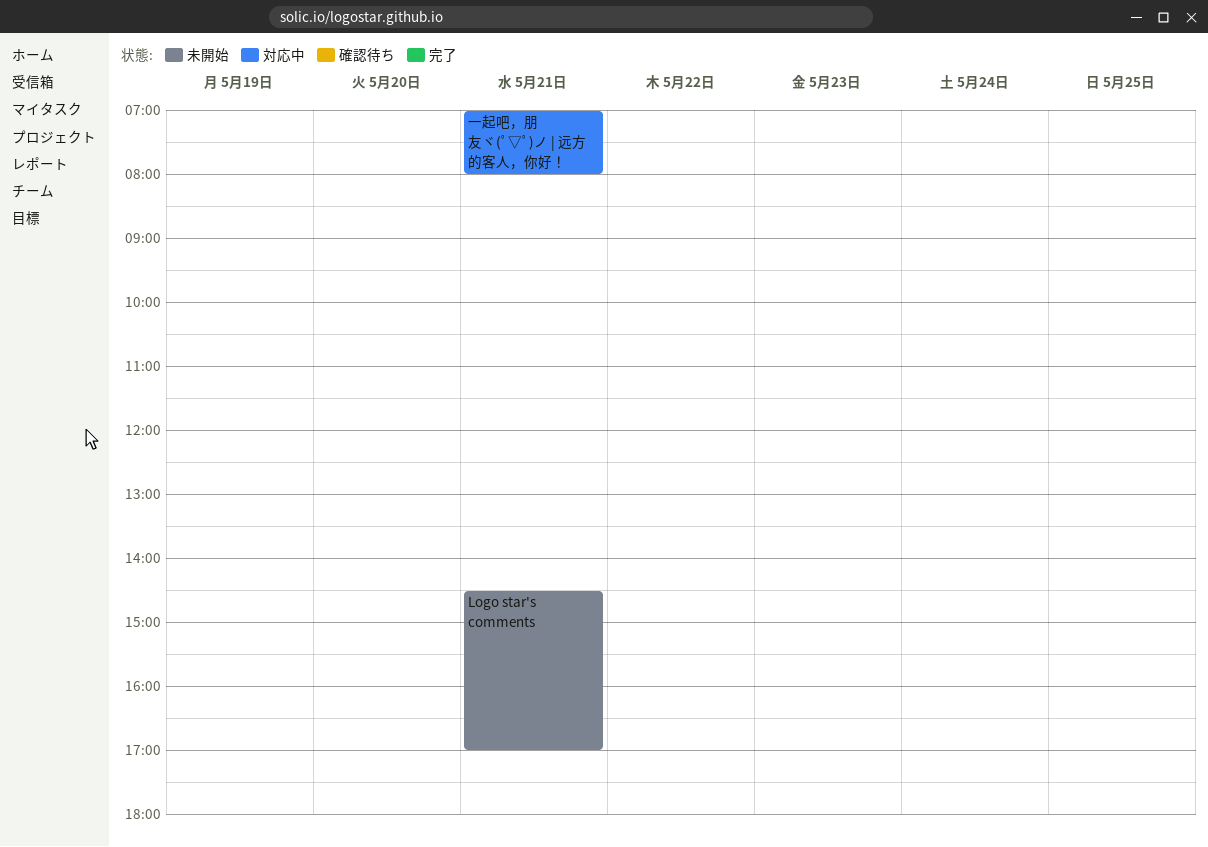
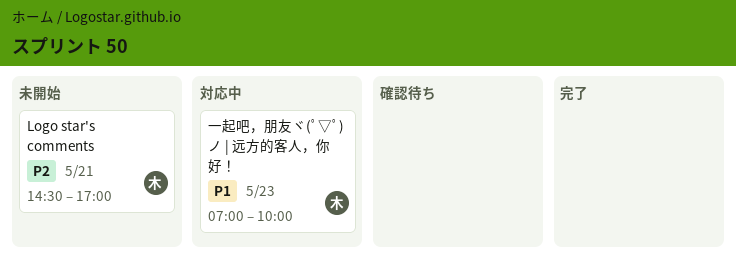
一起吧，朋友ヾ(ﾟ▽ﾟ)ノ | 远方的客人，你好！, day: May 21 -> May 23
一起吧，朋友ヾ(ﾟ▽ﾟ)ノ | 远方的客人，你好！, ends: 08:00 -> 10:00

